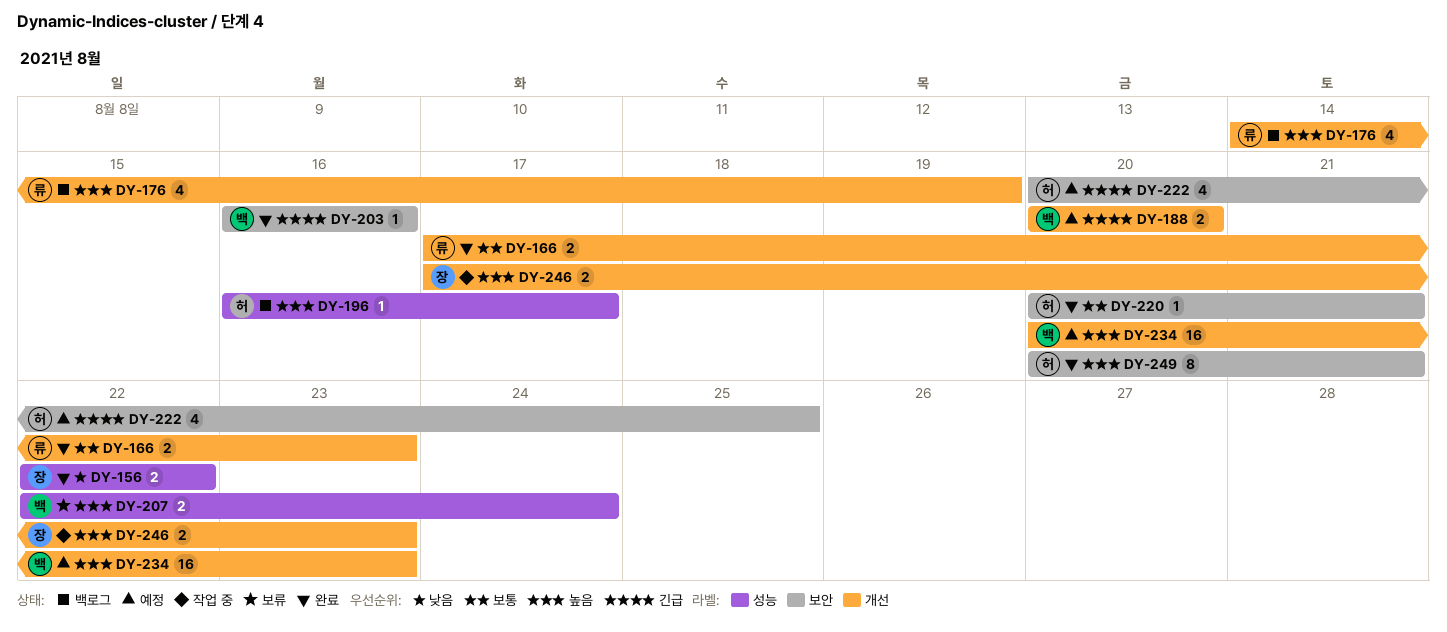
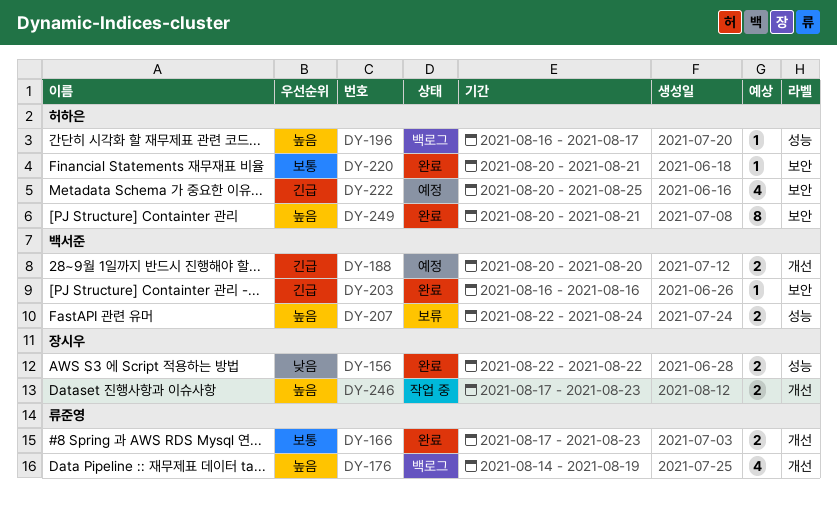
DY-234: present -> none

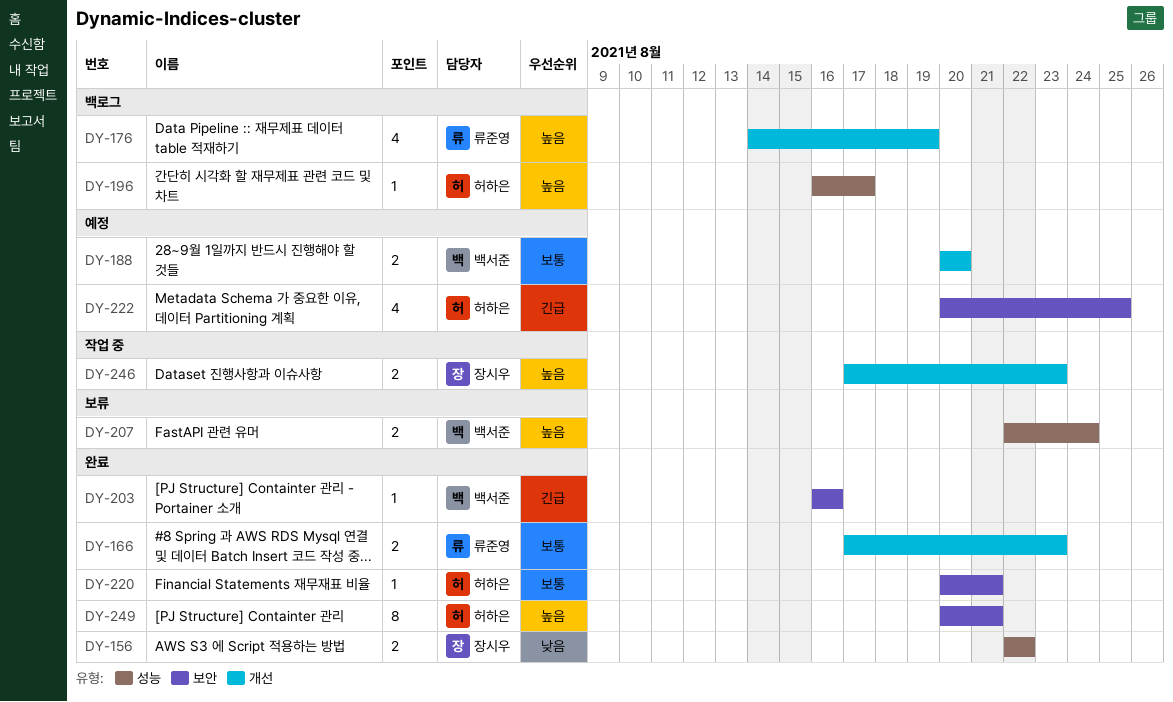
DY-188, priority: 긴급 -> 보통

